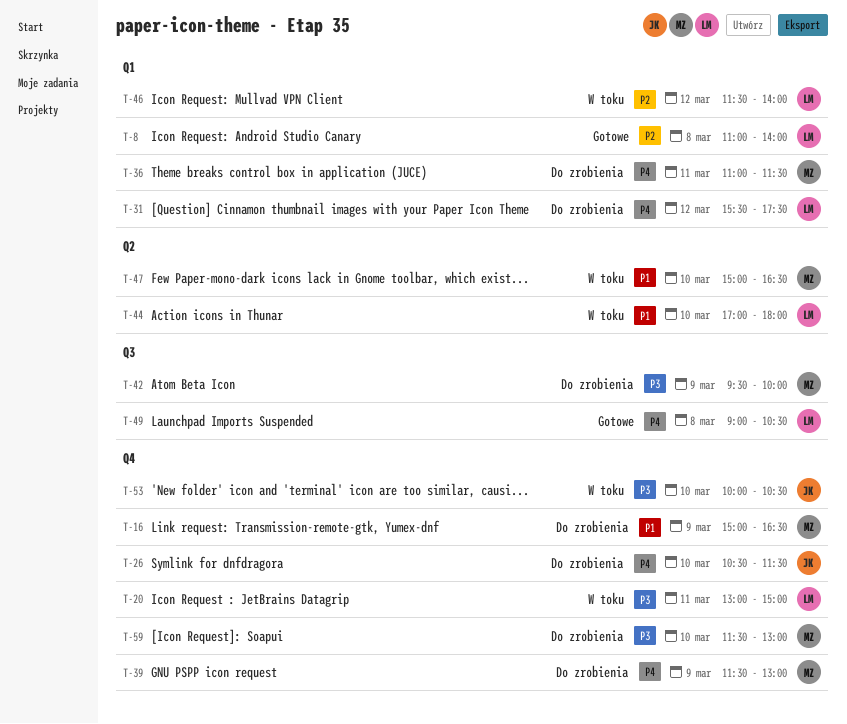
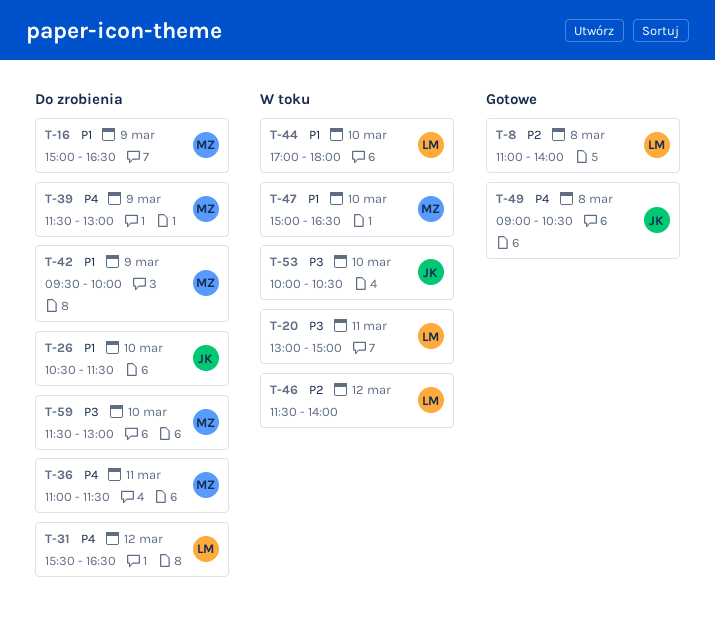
T-26, priority: P4 -> P1
T-31, ends: 17:30 -> 16:30
T-42, priority: P3 -> P1
T-49, owner: LM -> JK

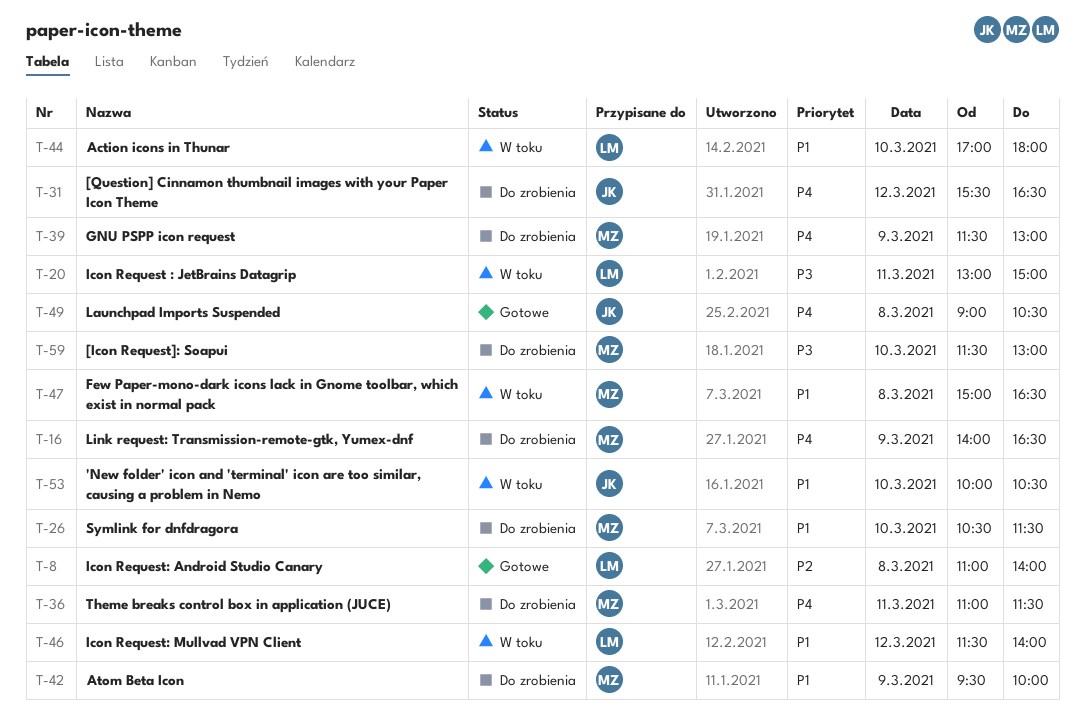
T-16, priority: P1 -> P4
T-16, begins: 15:00 -> 14:00
T-26, owner: JK -> MZ
T-31, owner: LM -> JK
T-46, priority: P2 -> P1
T-47, day: Mar 10 -> Mar 8
T-53, priority: P3 -> P1

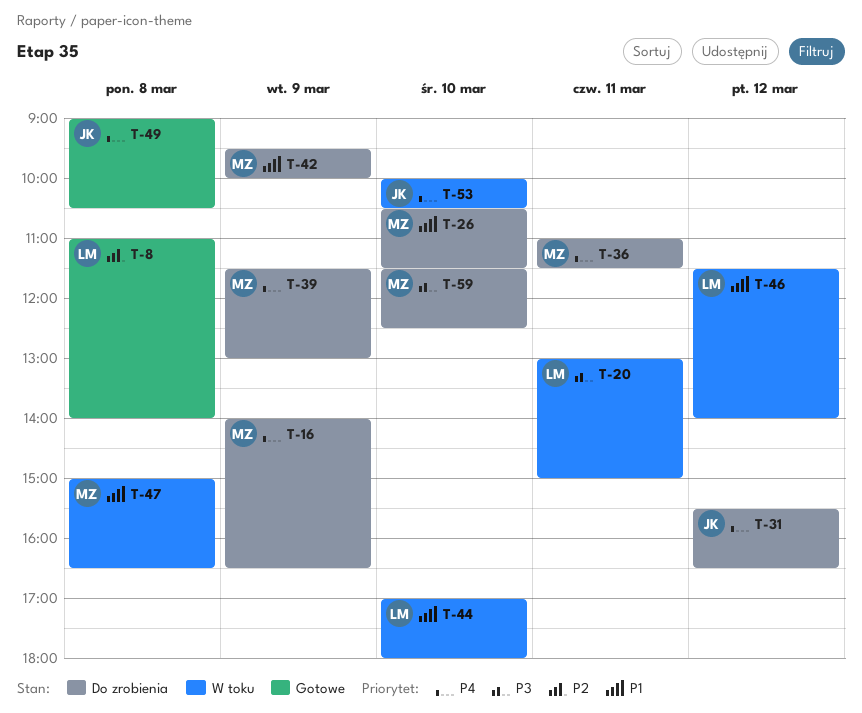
T-53, priority: P1 -> P4
T-59, ends: 13:00 -> 12:30

